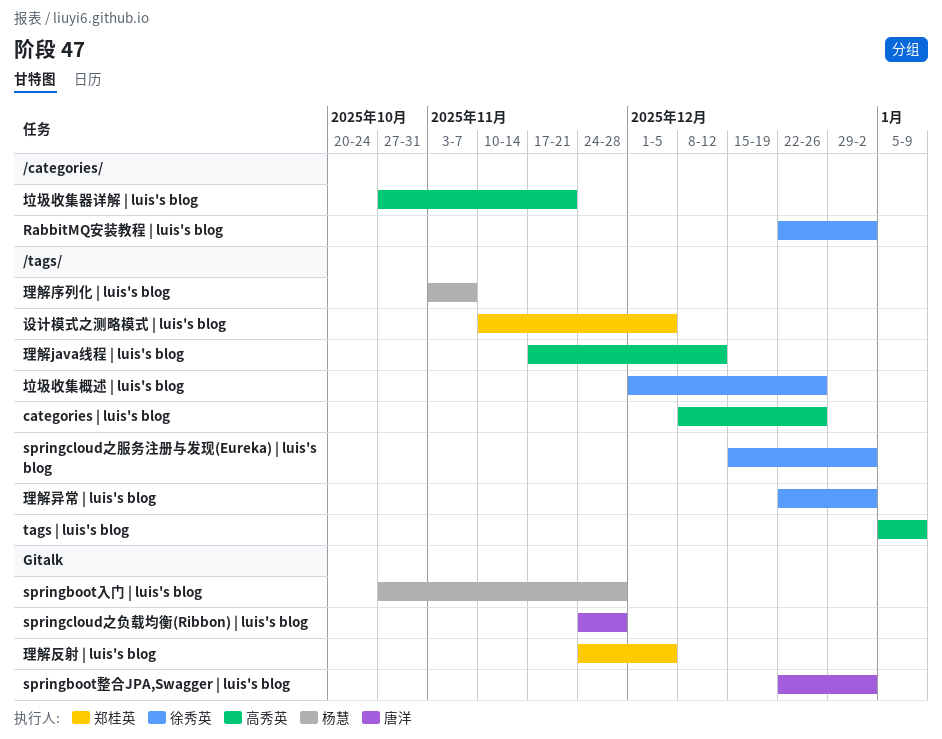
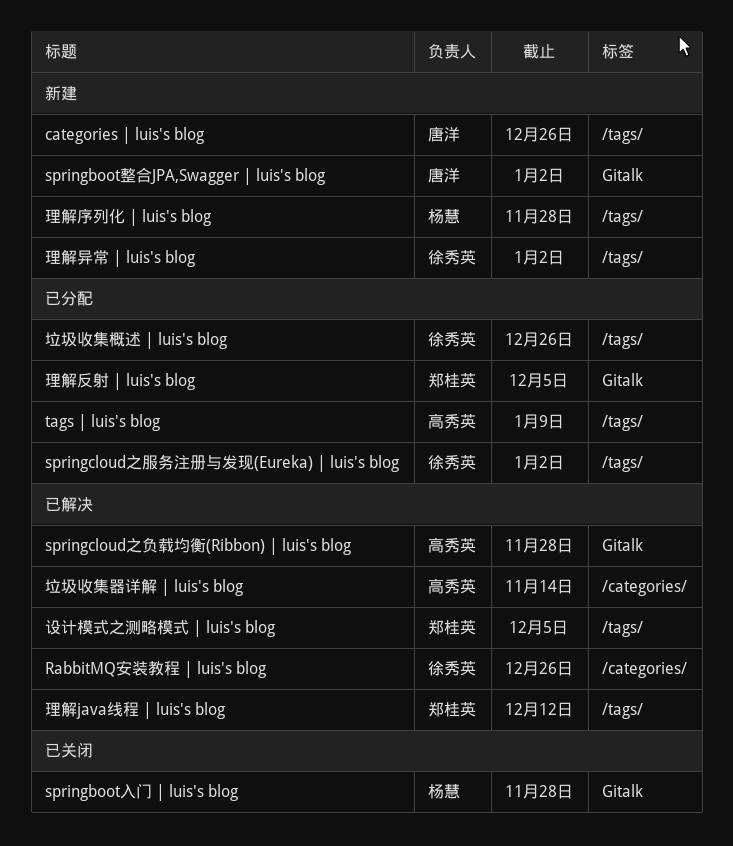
categories | luis's blog, owner: 高秀英 -> 唐洋
RabbitMQ安装教程 | luis's blog, due: Jan 2 -> Dec 26
springcloud之负载均衡(Ribbon) | luis's blog, owner: 唐洋 -> 高秀英
垃圾收集器详解 | luis's blog, due: Nov 21 -> Nov 14
理解java线程 | luis's blog, owner: 高秀英 -> 郑桂英
理解序列化 | luis's blog, due: Nov 7 -> Nov 28

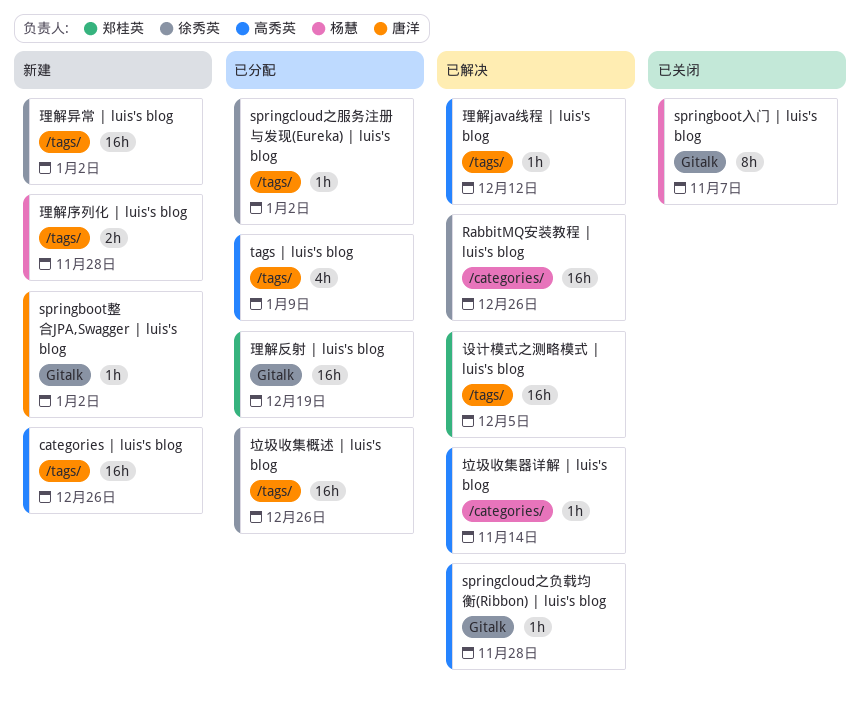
categories | luis's blog, owner: 唐洋 -> 高秀英
springboot入门 | luis's blog, due: Nov 28 -> Nov 7
理解java线程 | luis's blog, owner: 郑桂英 -> 高秀英
理解反射 | luis's blog, due: Dec 5 -> Dec 19

